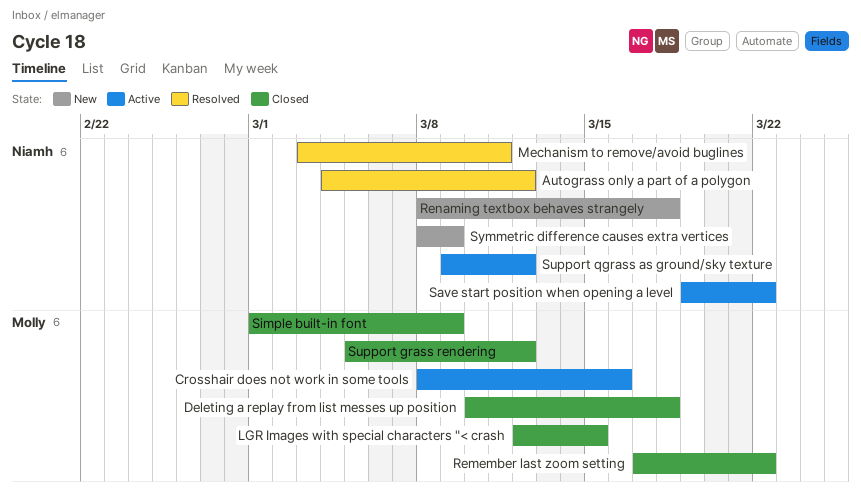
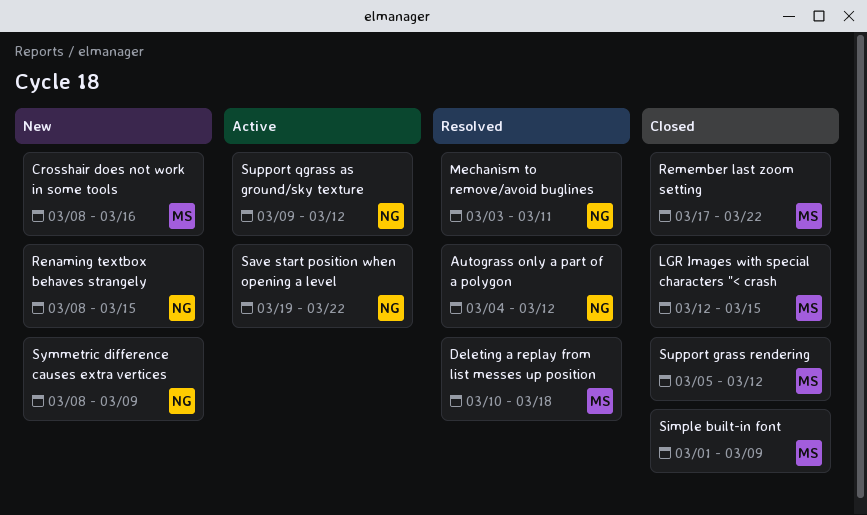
Crosshair does not work in some tools, status: Active -> New
Deleting a replay from list messes up position, status: Closed -> Resolved
Renaming textbox behaves strangely, due: Mar 18 -> Mar 15

